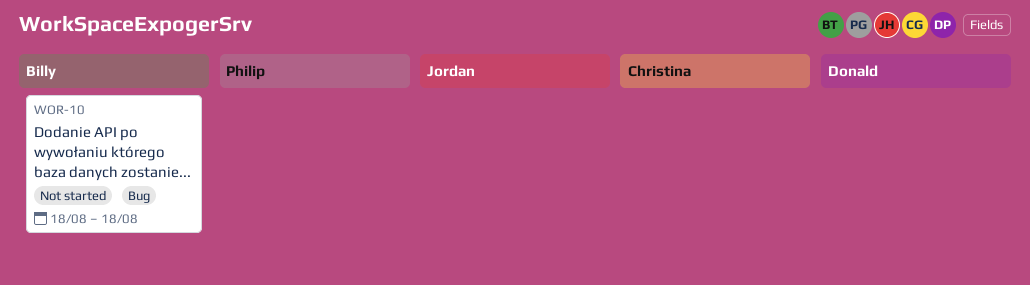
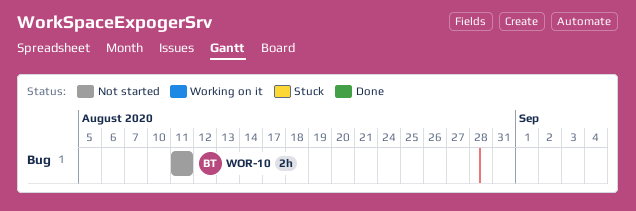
WOR-10, start: Aug 18 -> Aug 11
WOR-10, due: Aug 18 -> Aug 11

